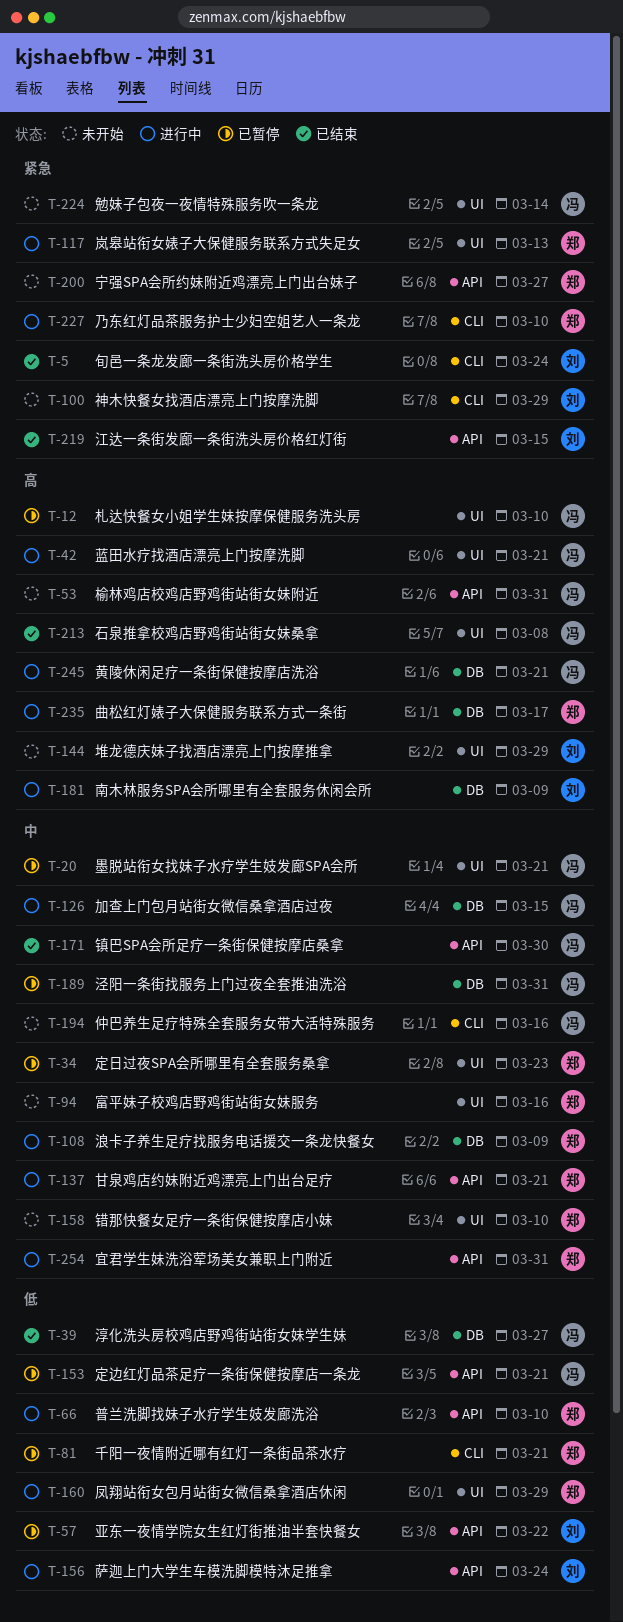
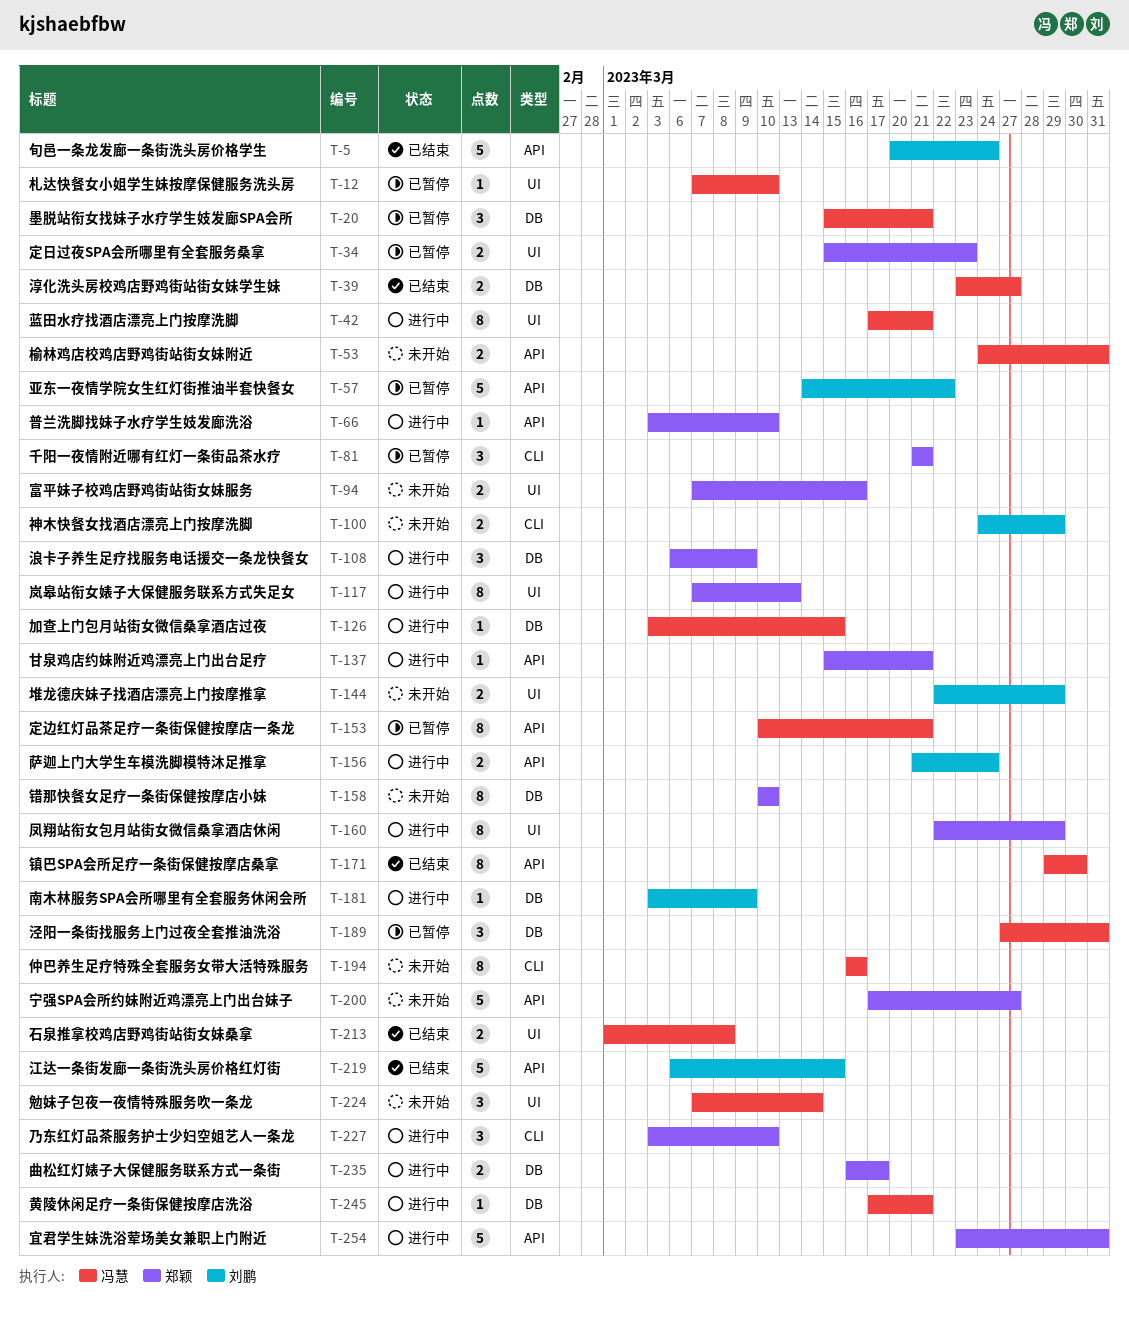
T-5, label: CLI -> API
T-20, label: UI -> DB
T-158, label: UI -> DB

